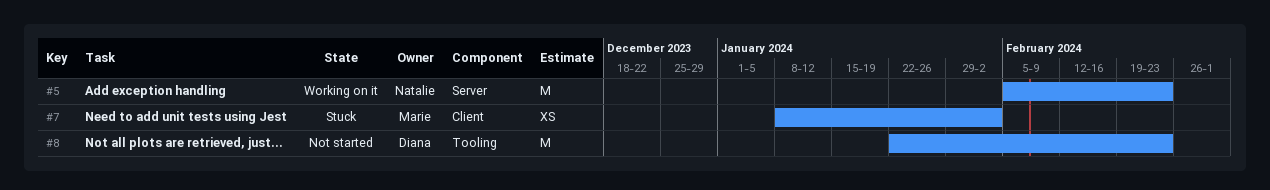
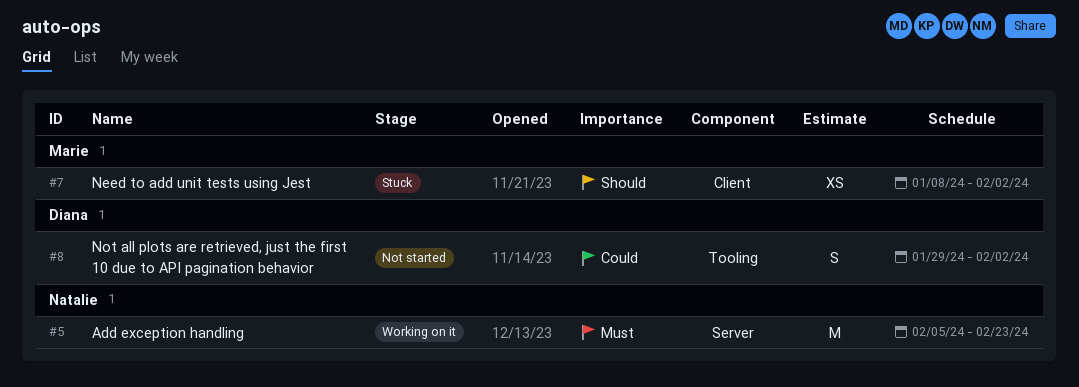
#8, estimate: M -> S
#8, start: Jan 22 -> Jan 29
#8, due: Feb 23 -> Feb 2

